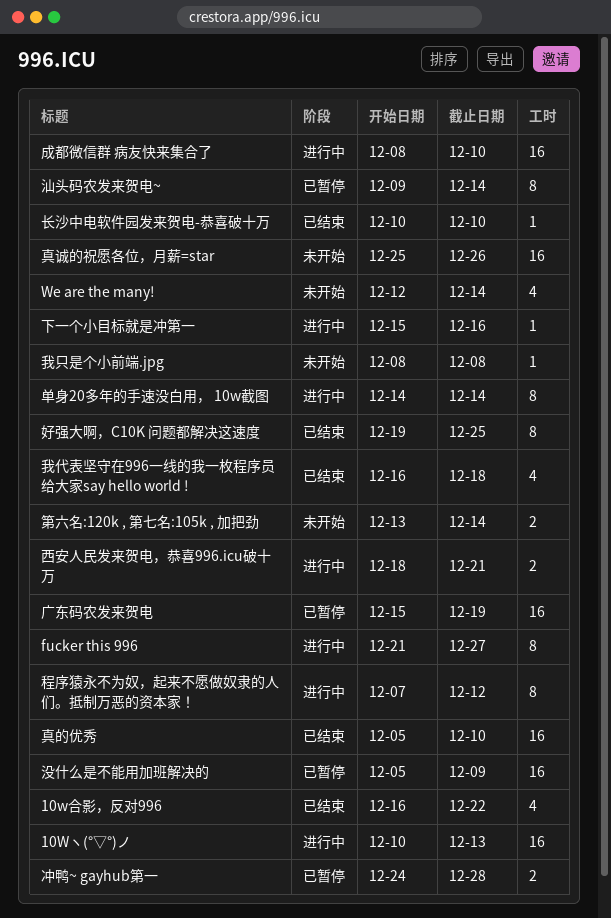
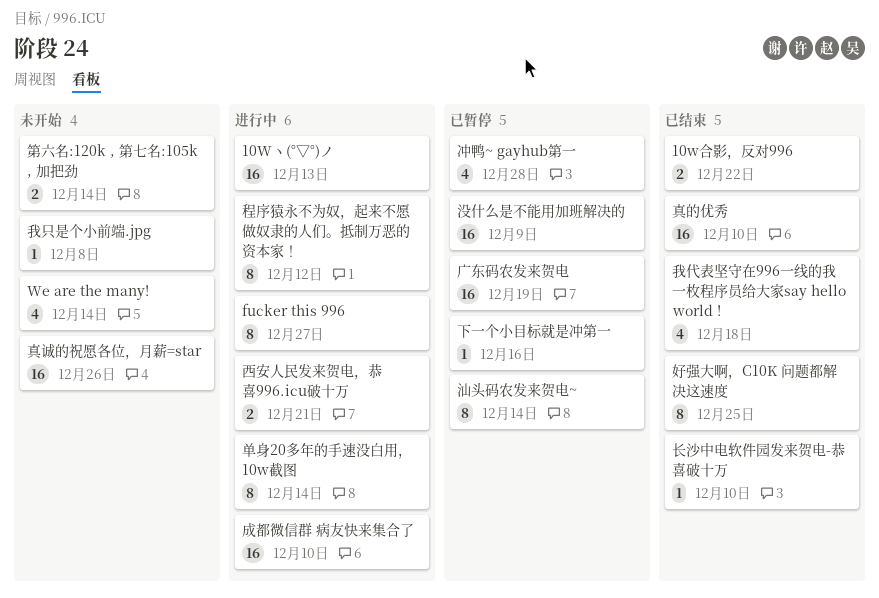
10w合影，反对996, estimate: 4 -> 2
下一个小目标就是冲第一, status: 进行中 -> 已暂停
冲鸭~ gayhub第一, estimate: 2 -> 4

